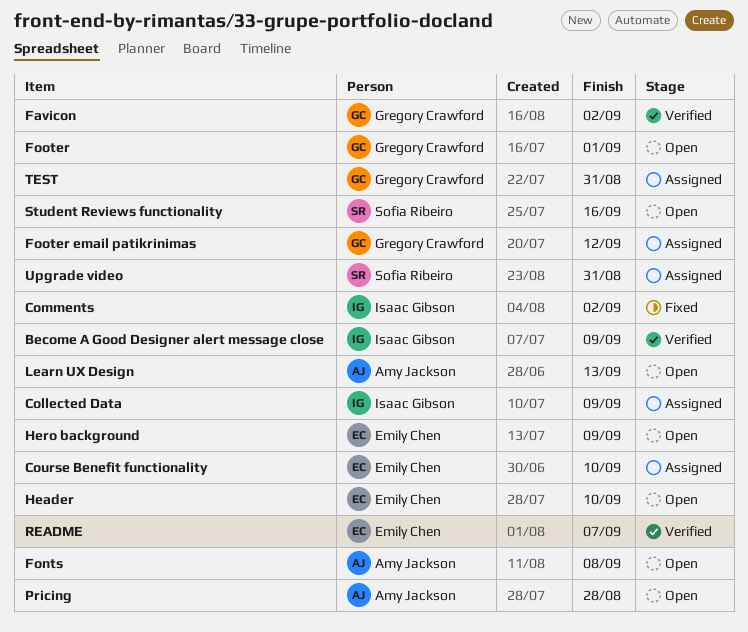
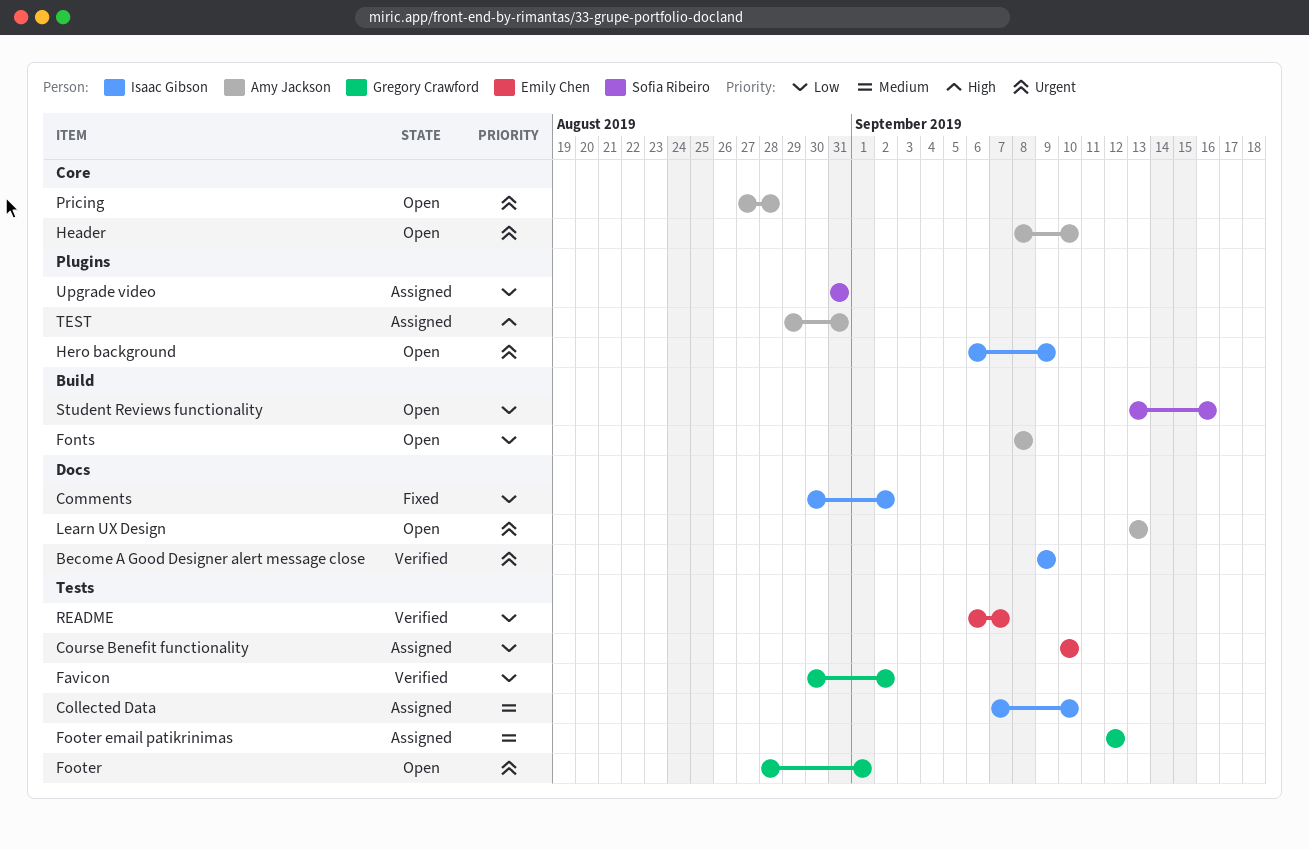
Collected Data, due: Sep 9 -> Sep 10
Header, owner: Emily Chen -> Amy Jackson
Hero background, owner: Emily Chen -> Isaac Gibson
TEST, owner: Gregory Crawford -> Amy Jackson

